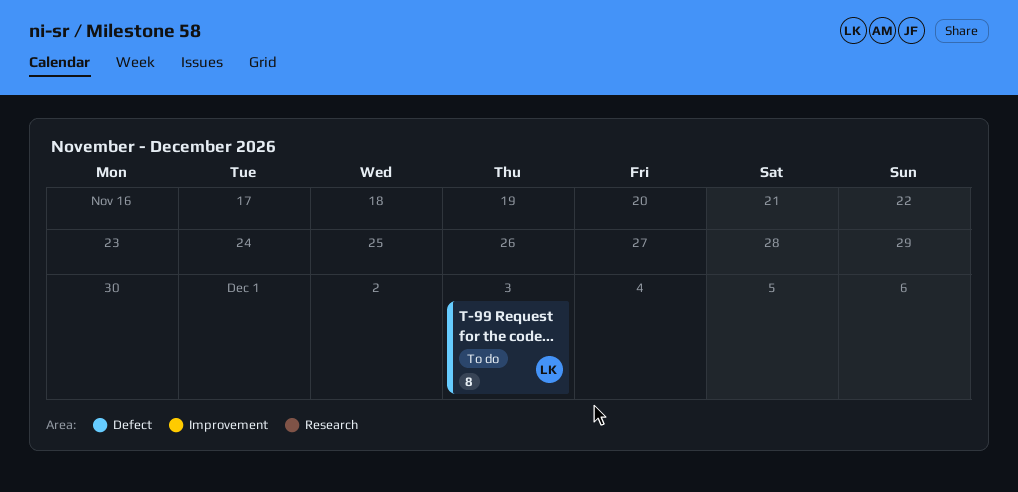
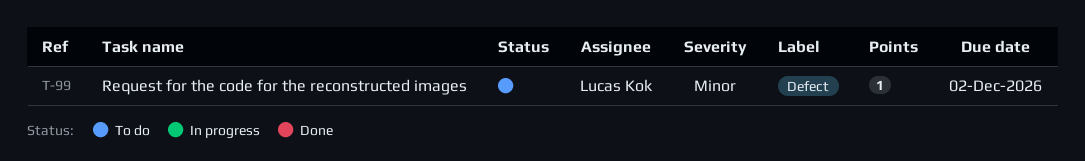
T-99, estimate: 8 -> 1
T-99, due: Dec 3 -> Dec 2

